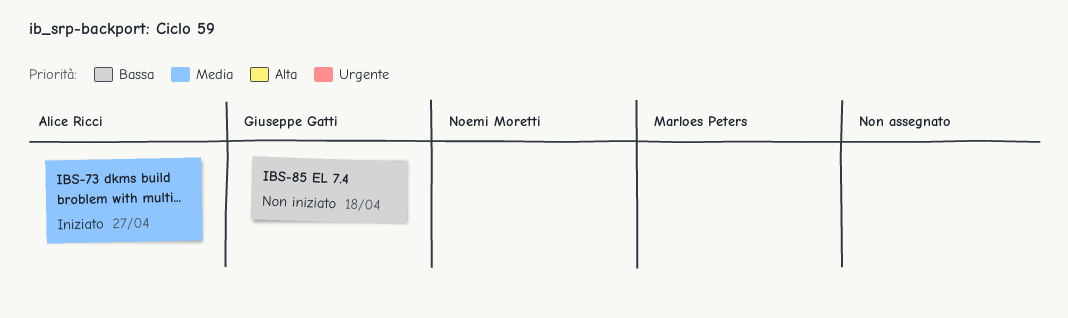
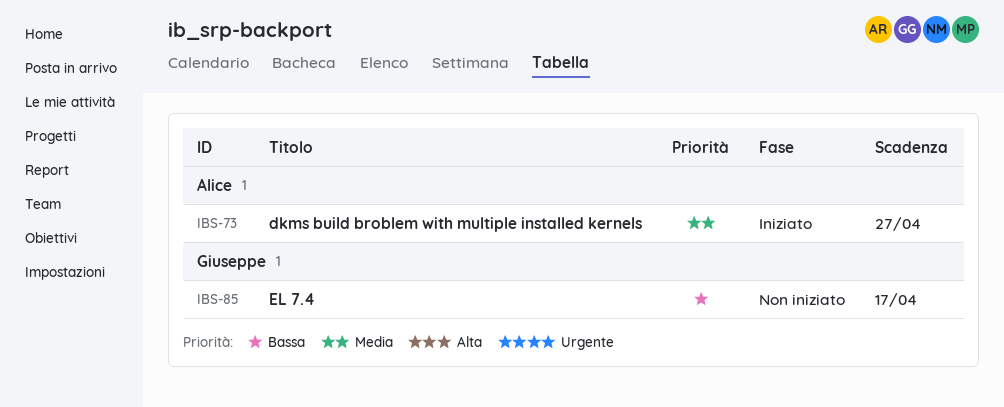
IBS-85, due: Apr 18 -> Apr 17

